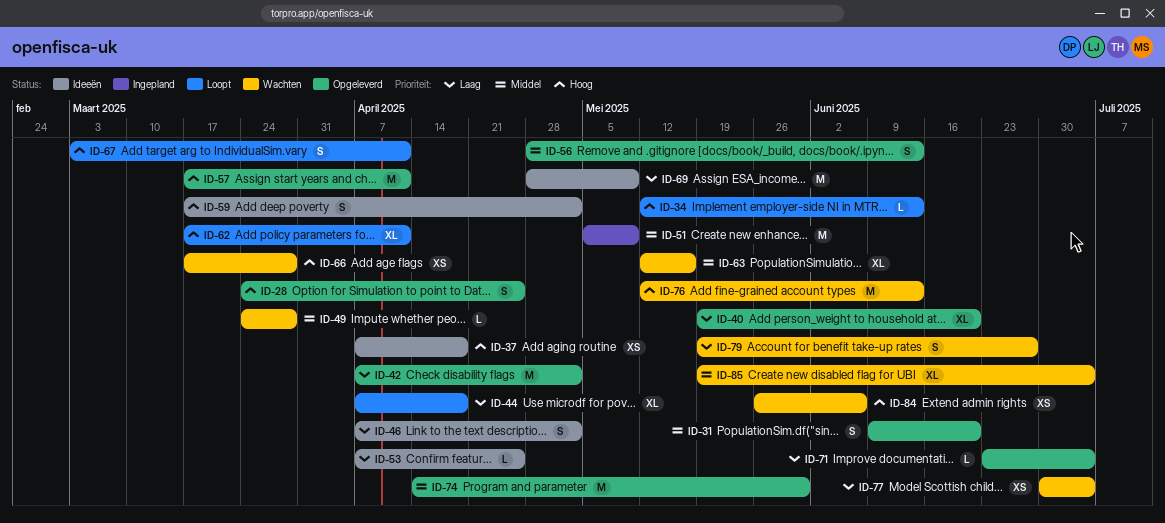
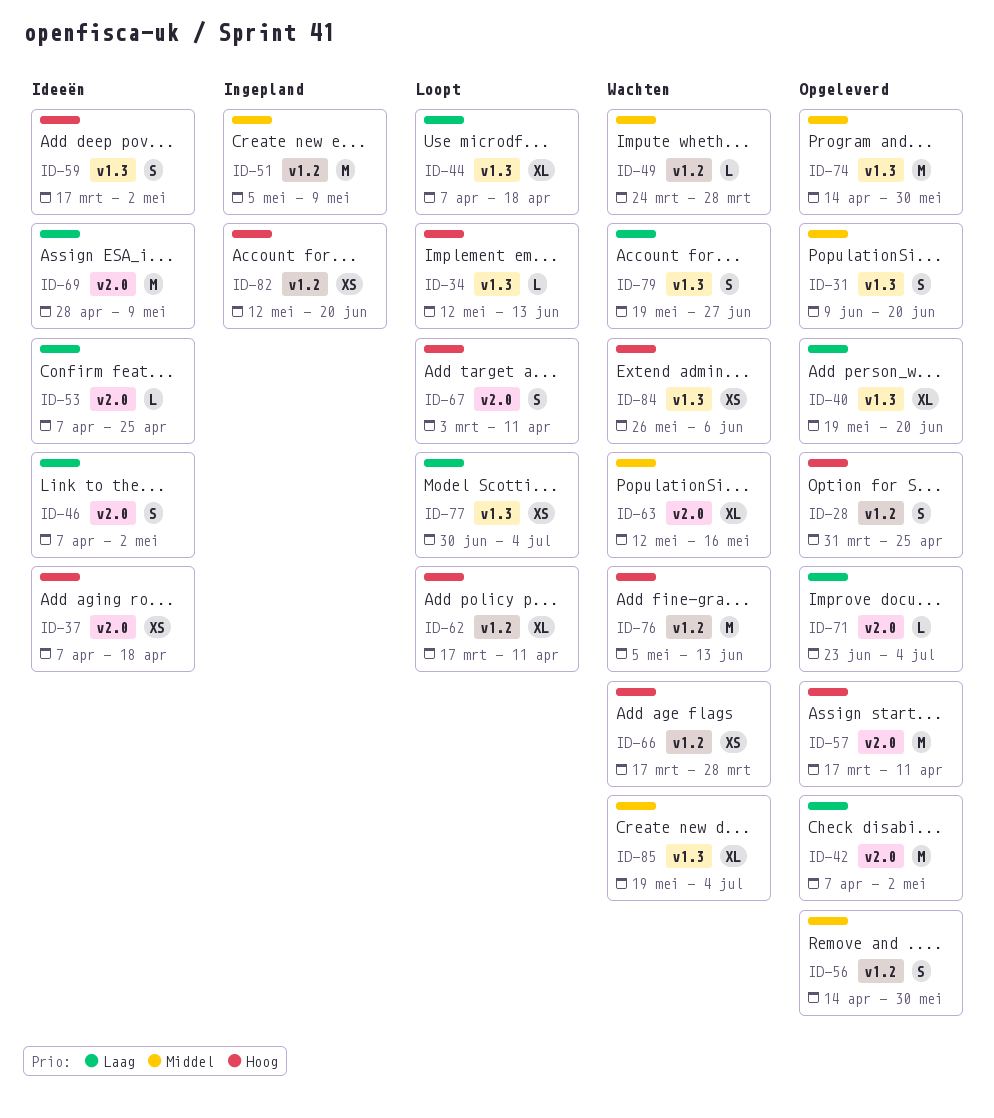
ID-28, start: Mar 24 -> Mar 31
ID-56, start: Apr 28 -> Apr 14
ID-56, due: Jun 13 -> May 30
ID-76, start: May 12 -> May 5
ID-77, status: Wachten -> Loopt
ID-82: none -> present

